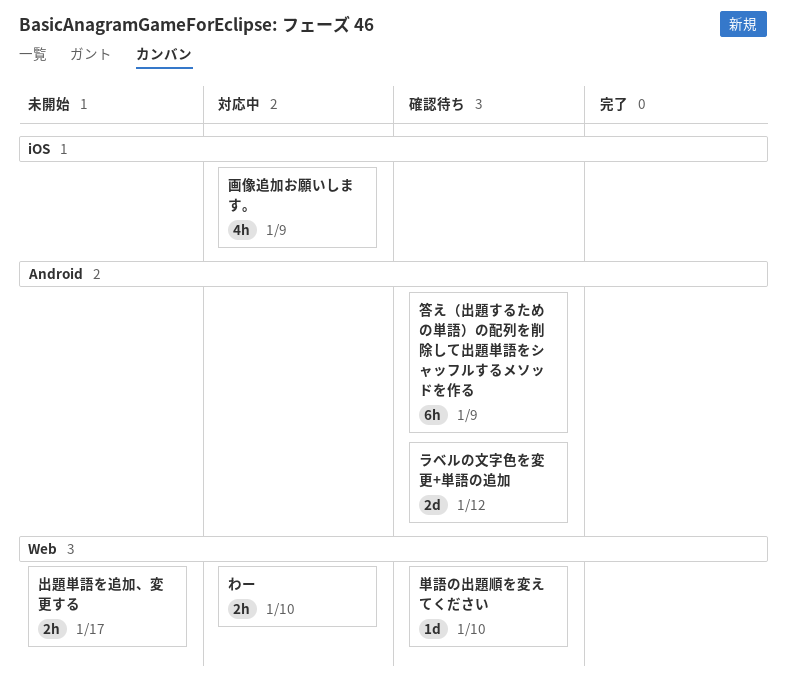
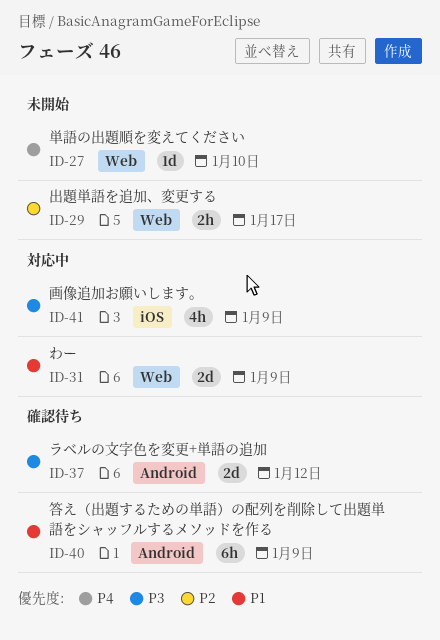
わー, estimate: 2h -> 2d
わー, due: Jan 10 -> Jan 9
単語の出題順を変えてください, status: 確認待ち -> 未開始

